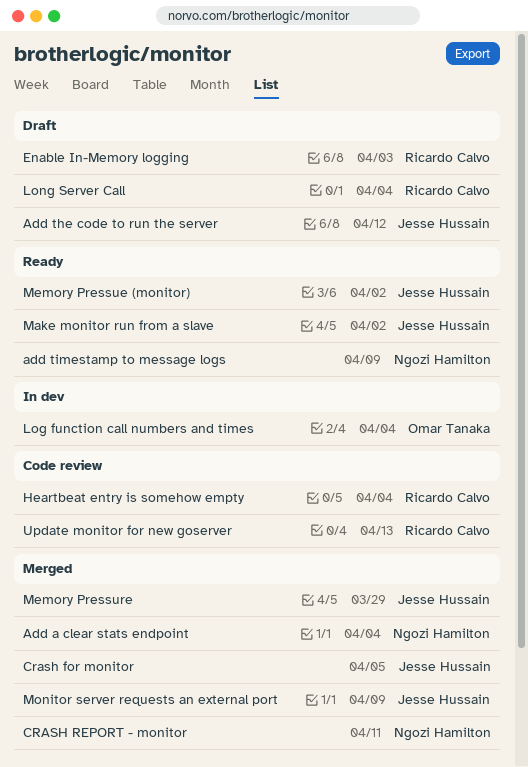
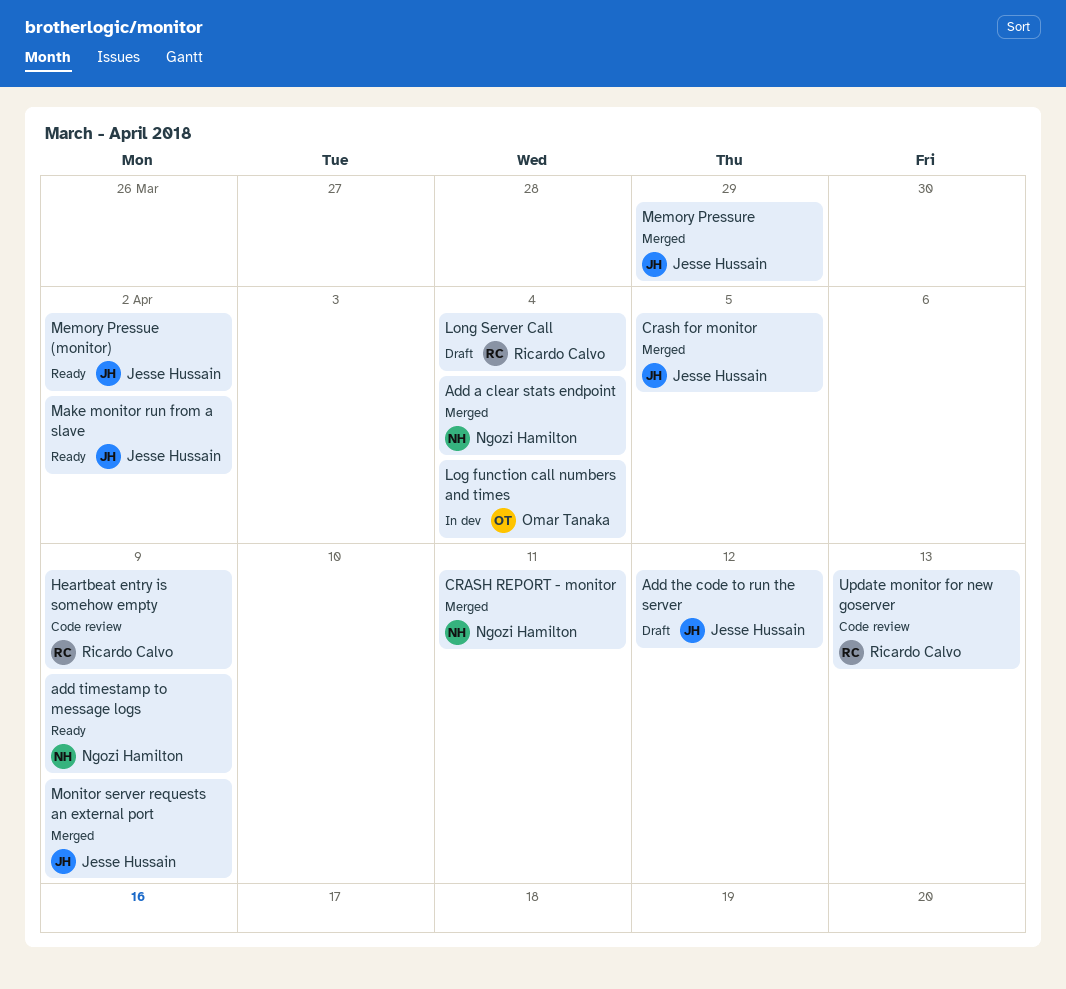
Enable In-Memory logging: present -> none
Heartbeat entry is somehow empty, due: Apr 4 -> Apr 9

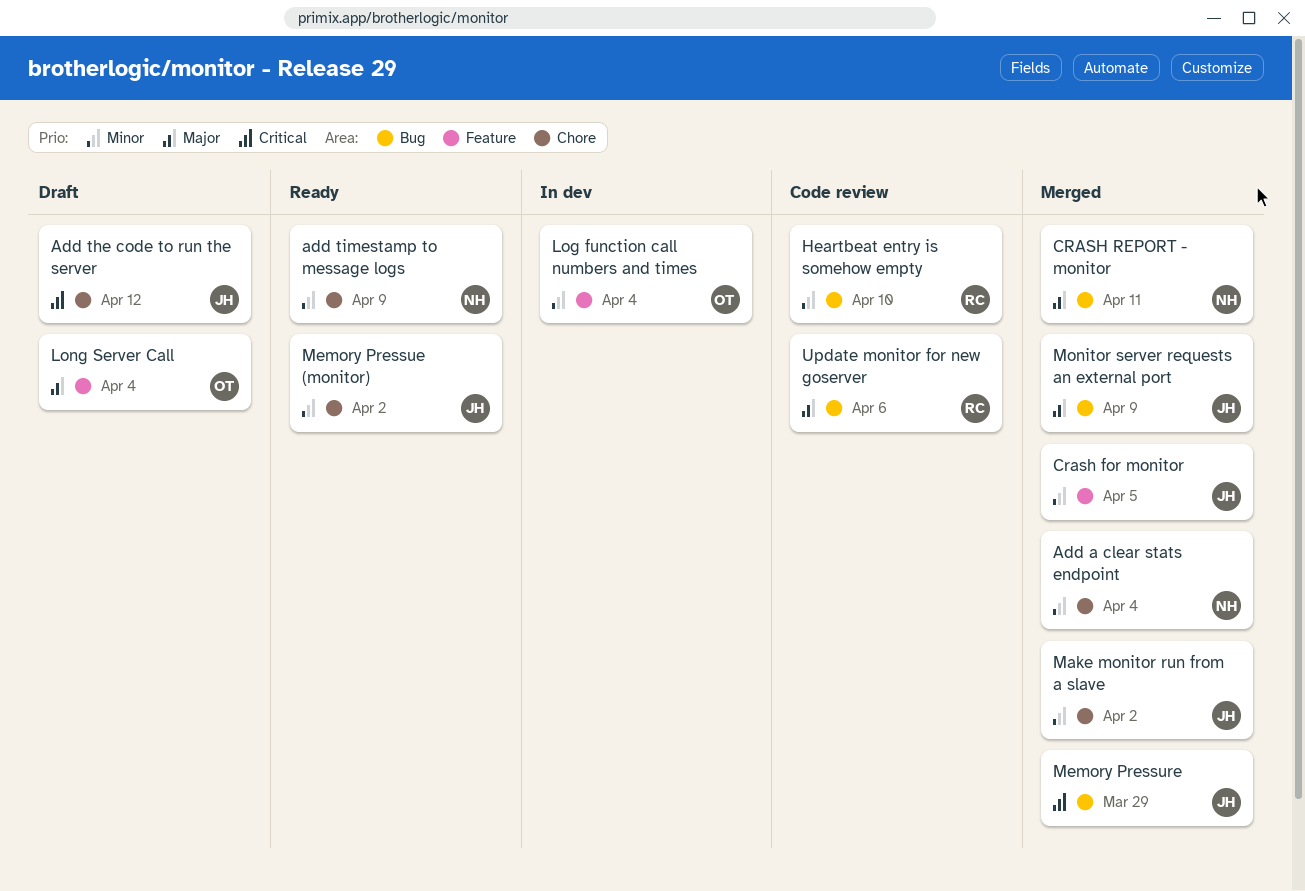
Heartbeat entry is somehow empty, due: Apr 9 -> Apr 10
Long Server Call, owner: Ricardo Calvo -> Omar Tanaka
Make monitor run from a slave, status: Ready -> Merged
Update monitor for new goserver, due: Apr 13 -> Apr 6

